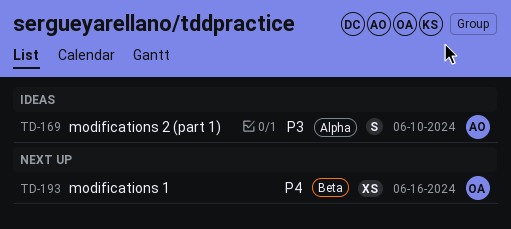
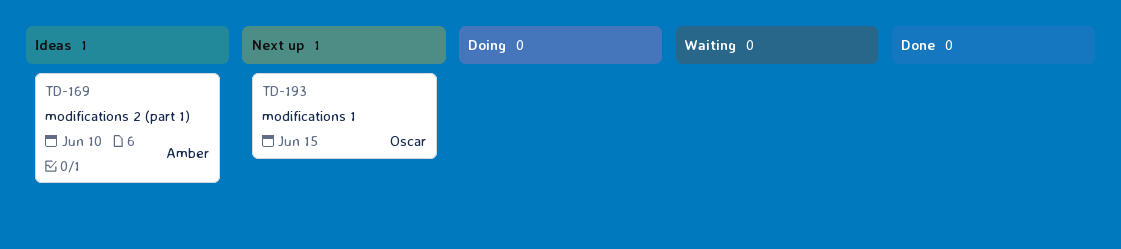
TD-193, due: Jun 16 -> Jun 15

